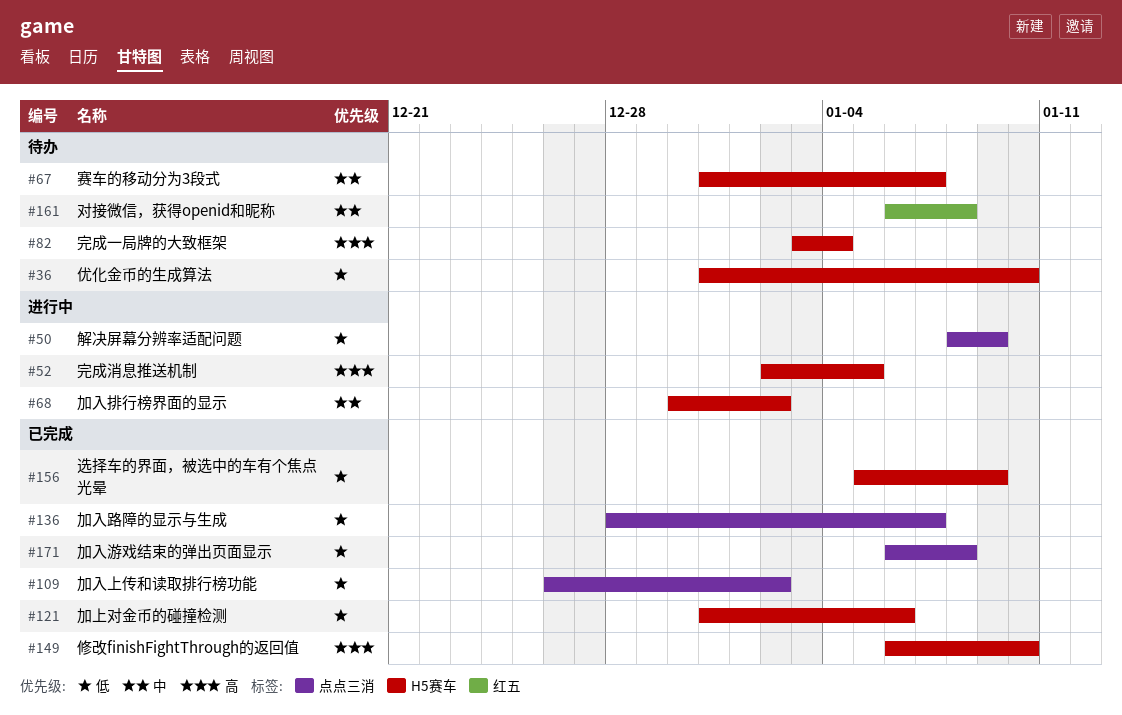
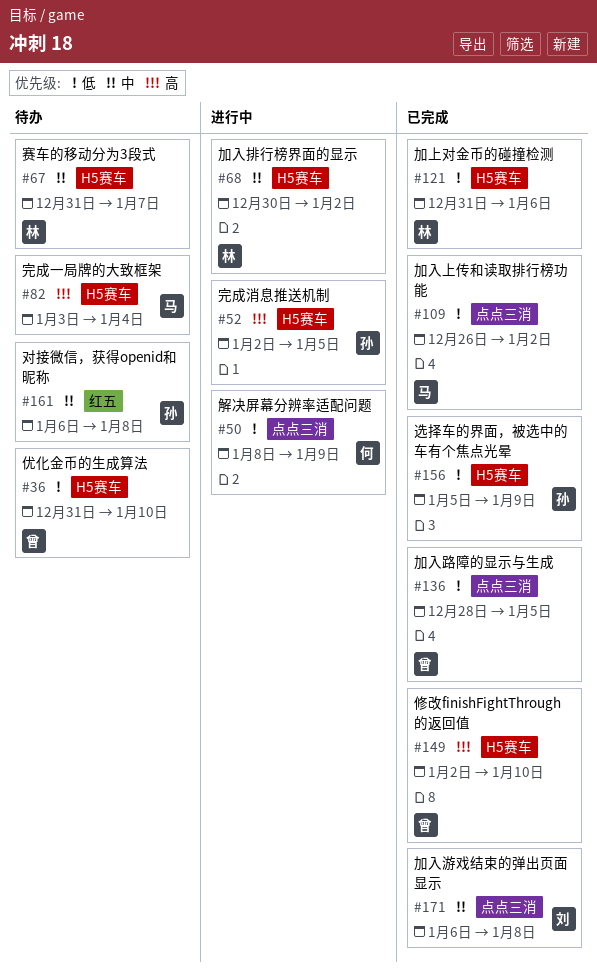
#136, due: Jan 7 -> Jan 5
#149, start: Jan 6 -> Jan 2
#171, priority: 低 -> 中

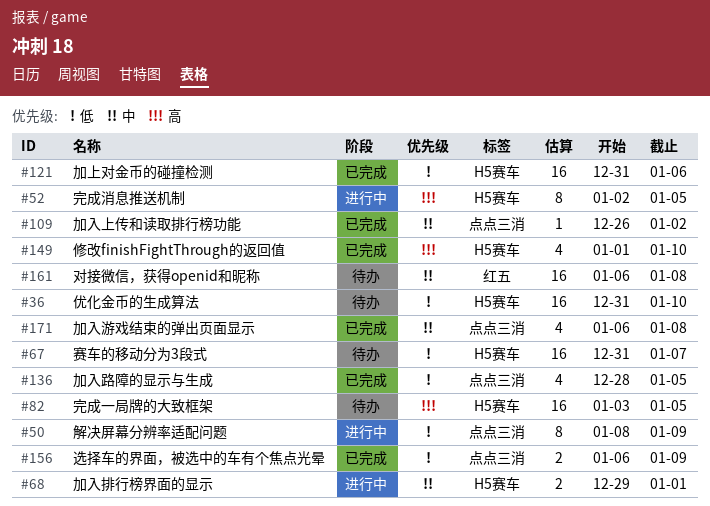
#67, priority: 中 -> 低
#68, start: Dec 30 -> Dec 29
#68, due: Jan 2 -> Jan 1
#82, due: Jan 4 -> Jan 5
#109, priority: 低 -> 中
#149, start: Jan 2 -> Jan 1
#156, label: H5赛车 -> 点点三消
#156, start: Jan 5 -> Jan 6

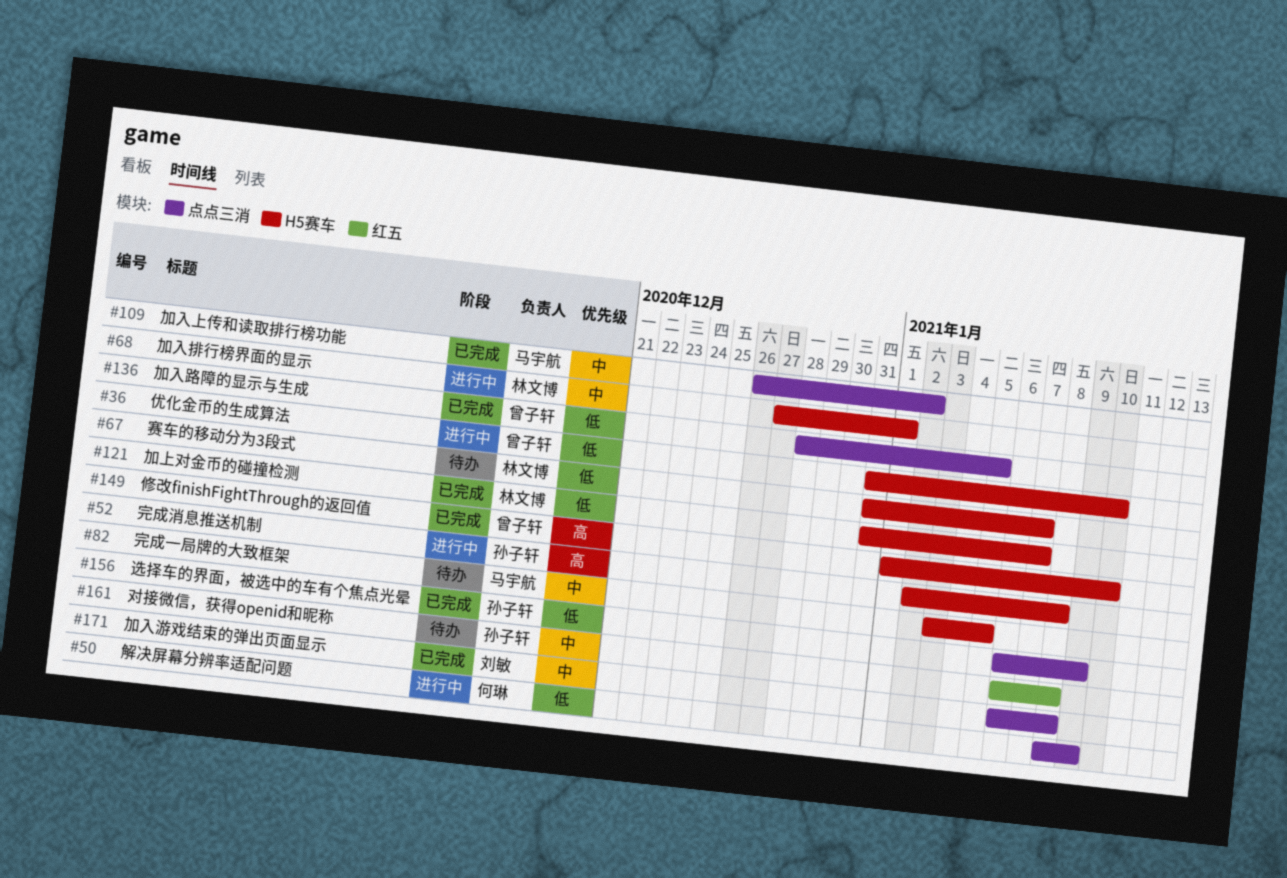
#36, status: 待办 -> 进行中
#52, due: Jan 5 -> Jan 8
#68, start: Dec 29 -> Dec 27
#82, priority: 高 -> 中
#121, due: Jan 6 -> Jan 7

